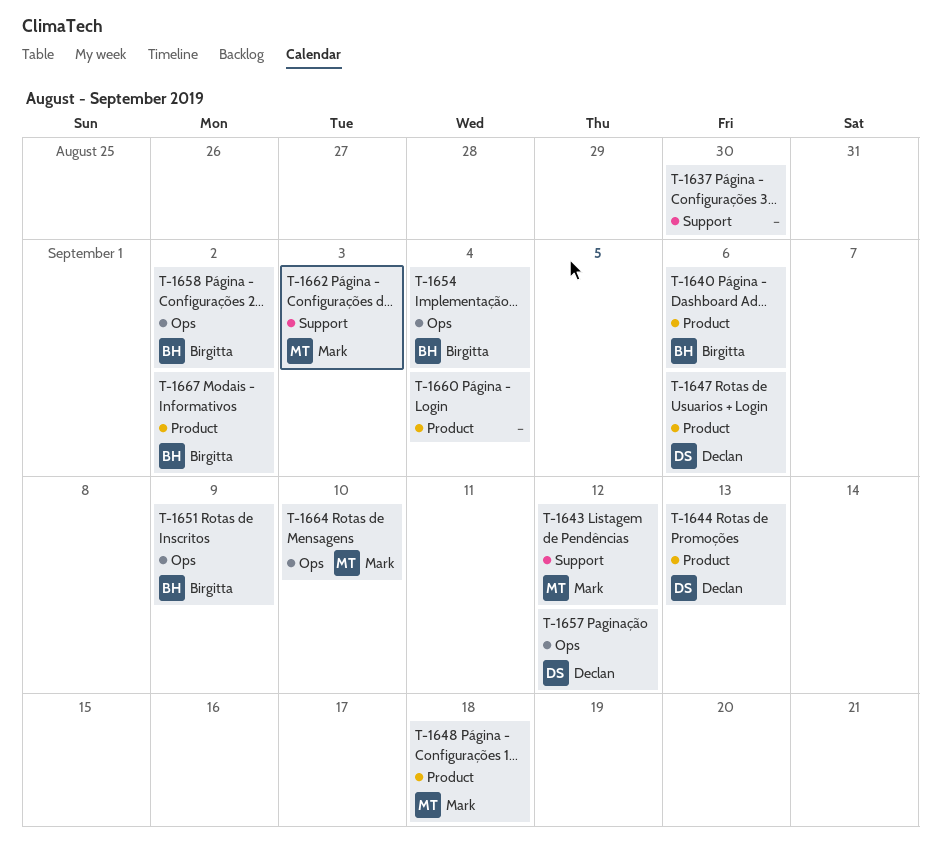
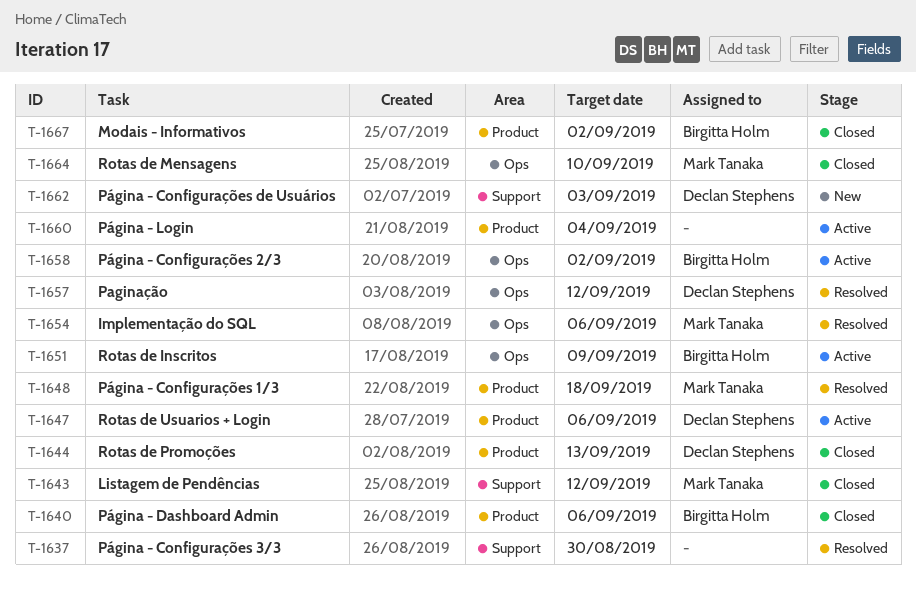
T-1654, owner: Birgitta Holm -> Mark Tanaka
T-1654, due: Sep 4 -> Sep 6
T-1662, owner: Mark Tanaka -> Declan Stephens

